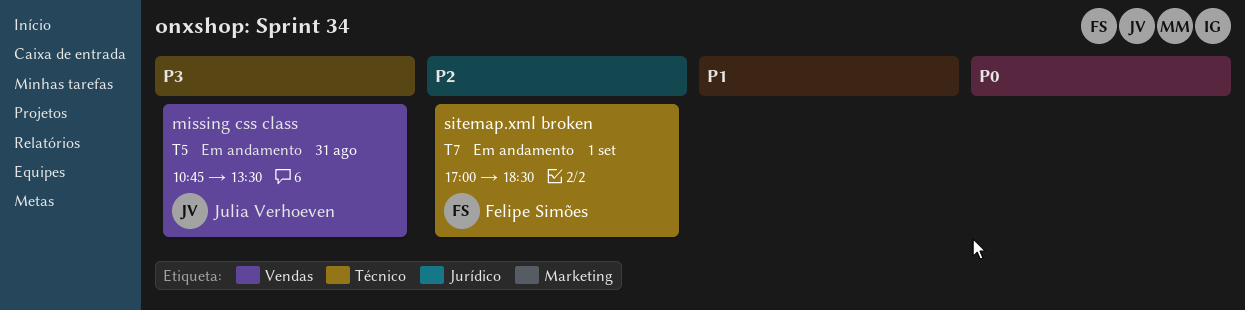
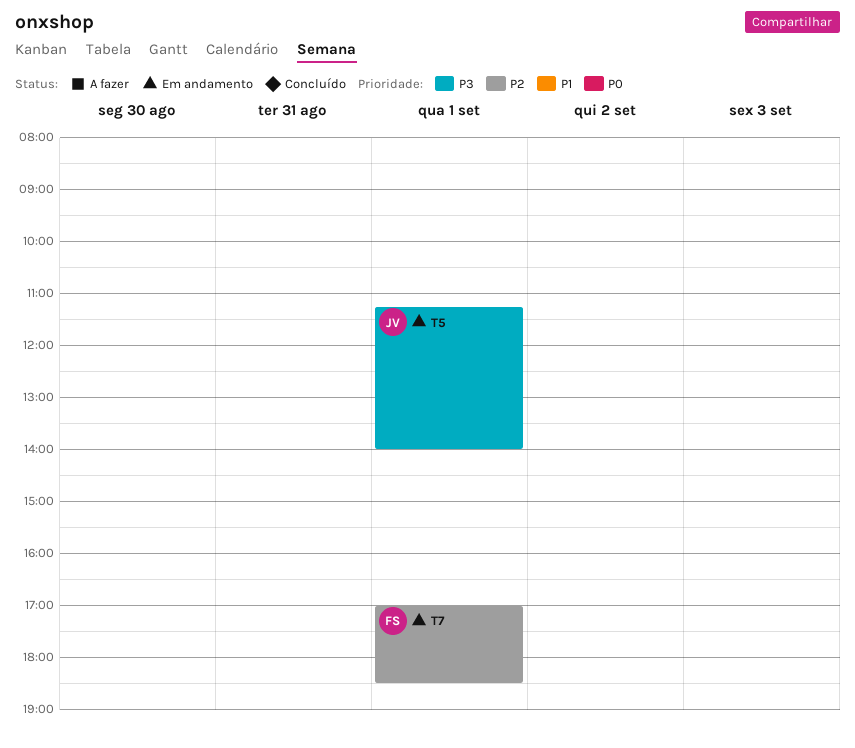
T5, day: Aug 31 -> Sep 1
T5, begins: 10:45 -> 11:15
T5, ends: 13:30 -> 14:00

